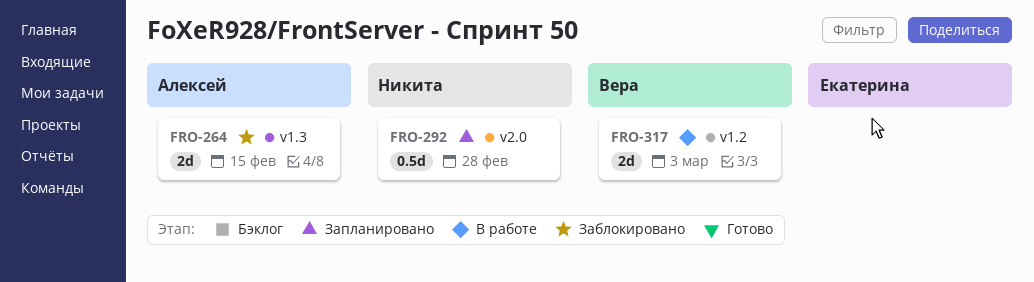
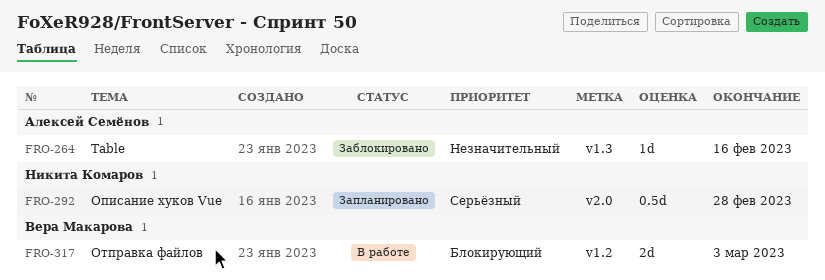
FRO-264, estimate: 2d -> 1d
FRO-264, due: Feb 15 -> Feb 16

